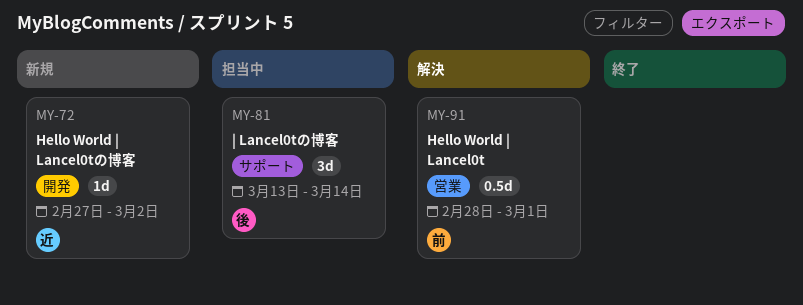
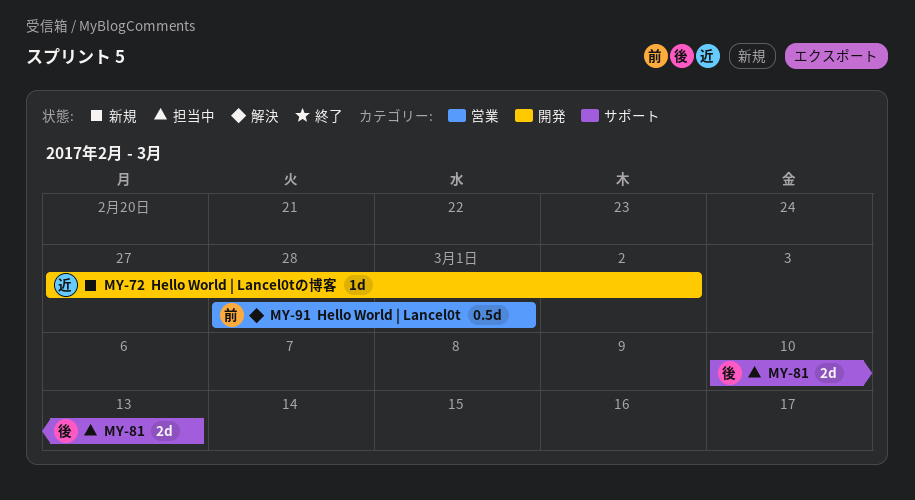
MY-81, estimate: 3d -> 2d
MY-81, start: Mar 13 -> Mar 10
MY-81, due: Mar 14 -> Mar 13

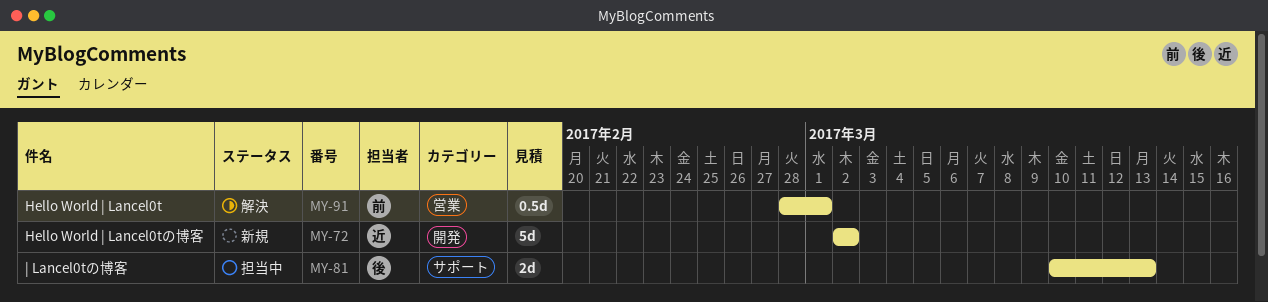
MY-72, estimate: 1d -> 5d
MY-72, start: Feb 27 -> Mar 2

